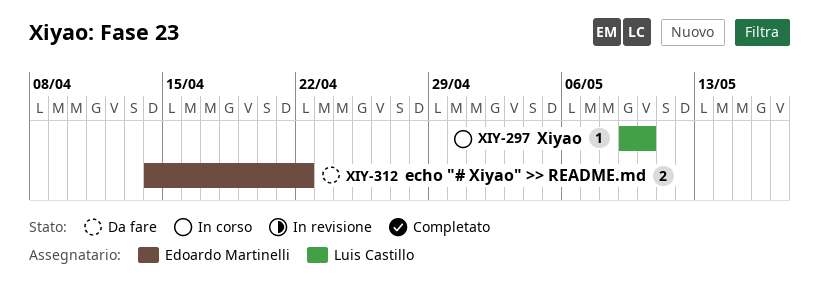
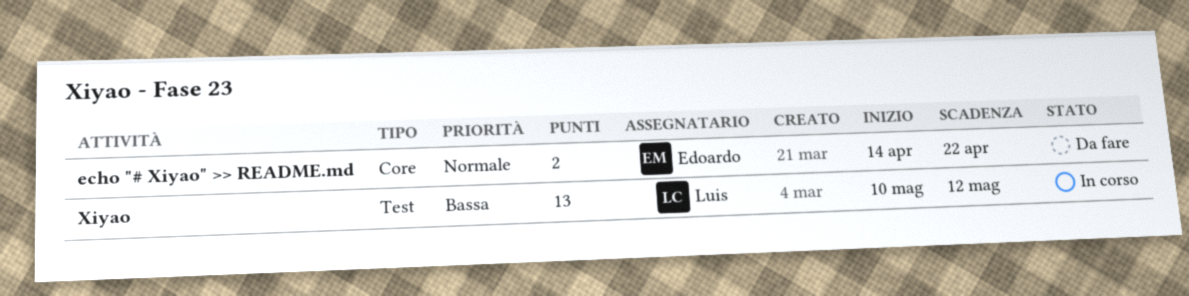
Xiyao, estimate: 1 -> 13
Xiyao, start: May 9 -> May 10
Xiyao, due: May 10 -> May 12

